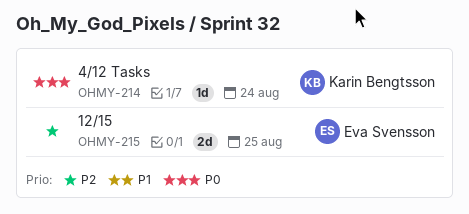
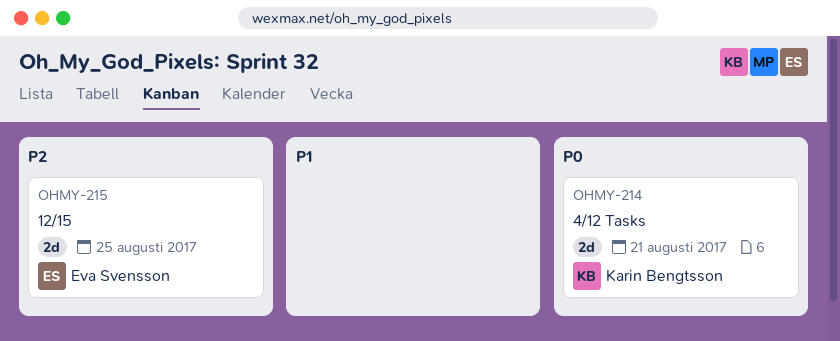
OHMY-214, estimate: 1d -> 2d
OHMY-214, due: Aug 24 -> Aug 21

